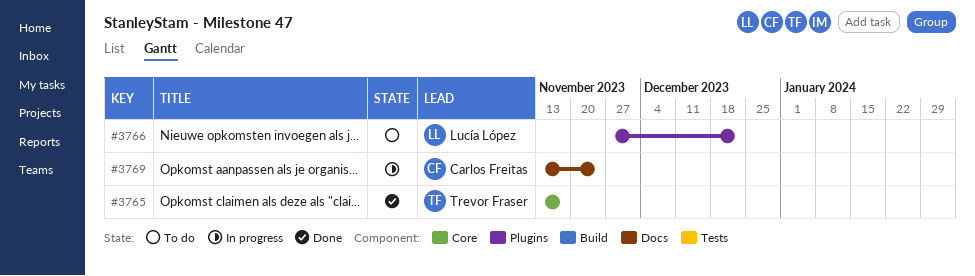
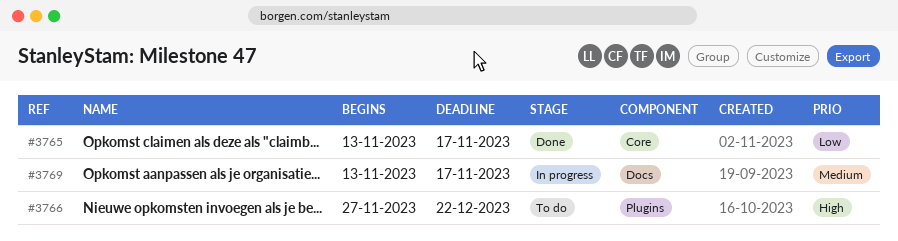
#3769, due: Nov 24 -> Nov 17

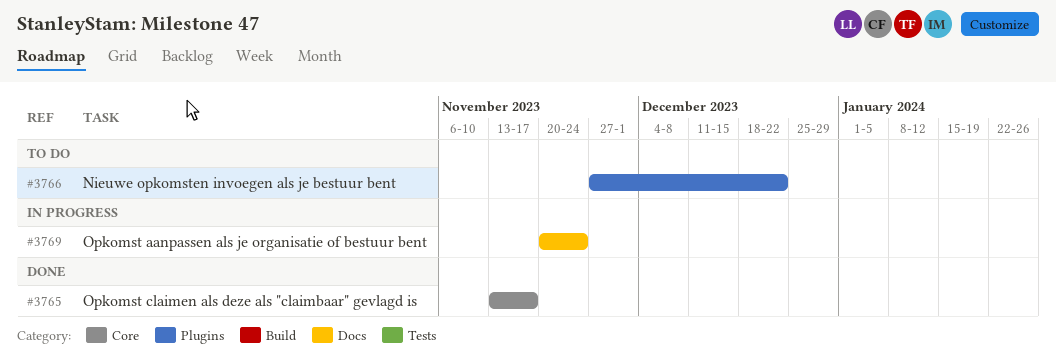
#3769, start: Nov 13 -> Nov 20
#3769, due: Nov 17 -> Nov 24

